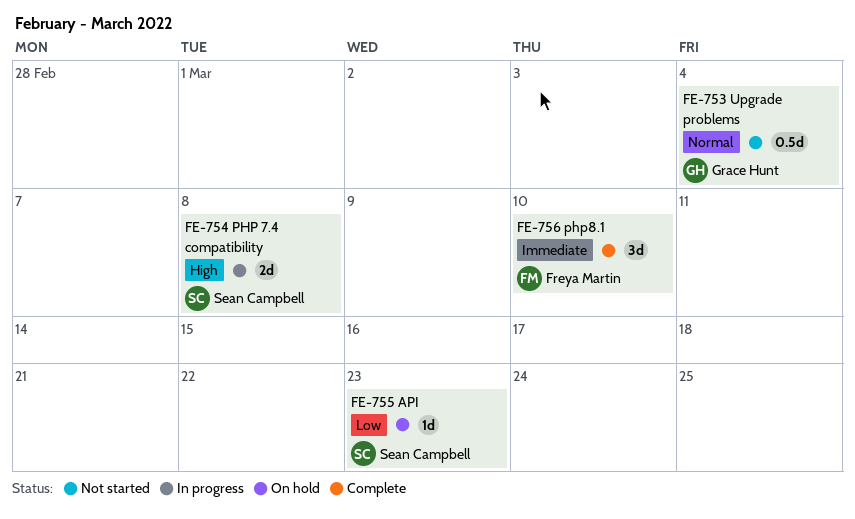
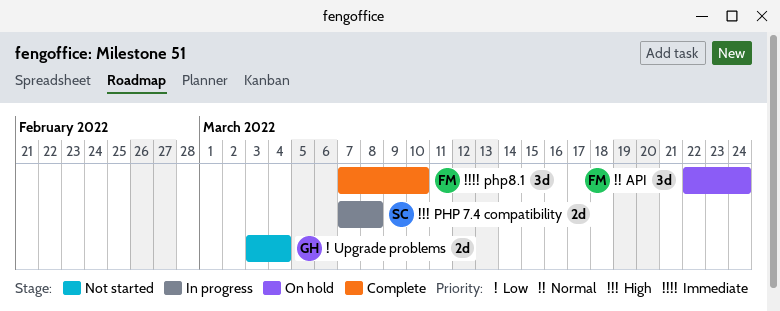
API, owner: Sean Campbell -> Freya Martin
API, priority: Low -> Normal
API, estimate: 1d -> 3d
API, due: Mar 23 -> Mar 24
Upgrade problems, priority: Normal -> Low
Upgrade problems, estimate: 0.5d -> 2d

